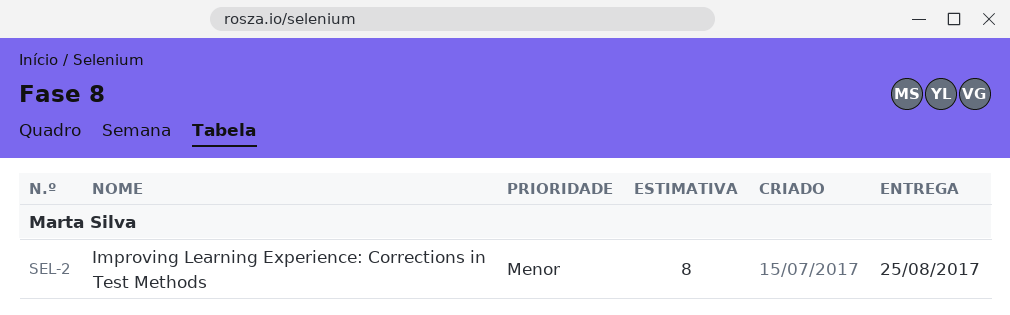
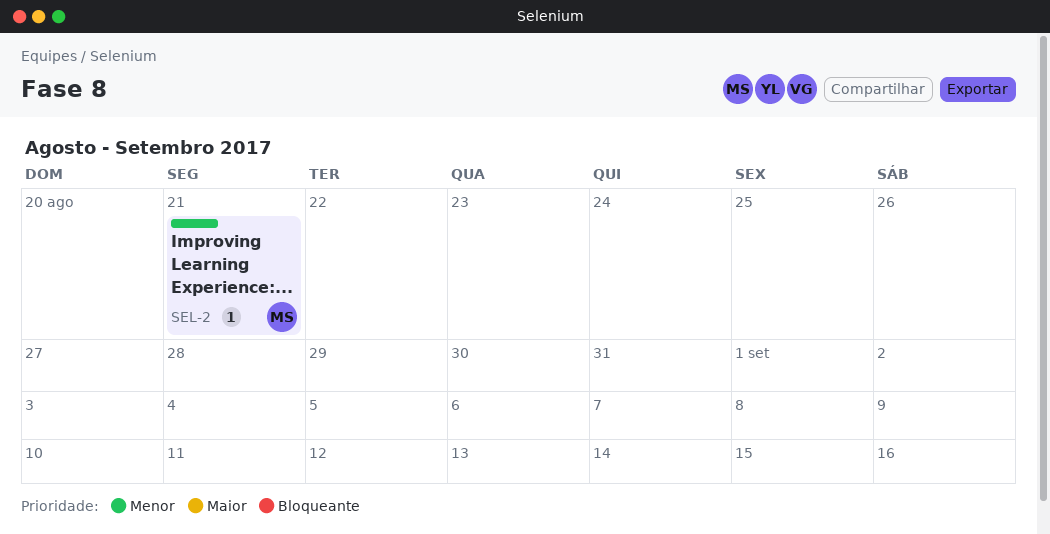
SEL-2, estimate: 8 -> 1
SEL-2, due: Aug 25 -> Aug 21

